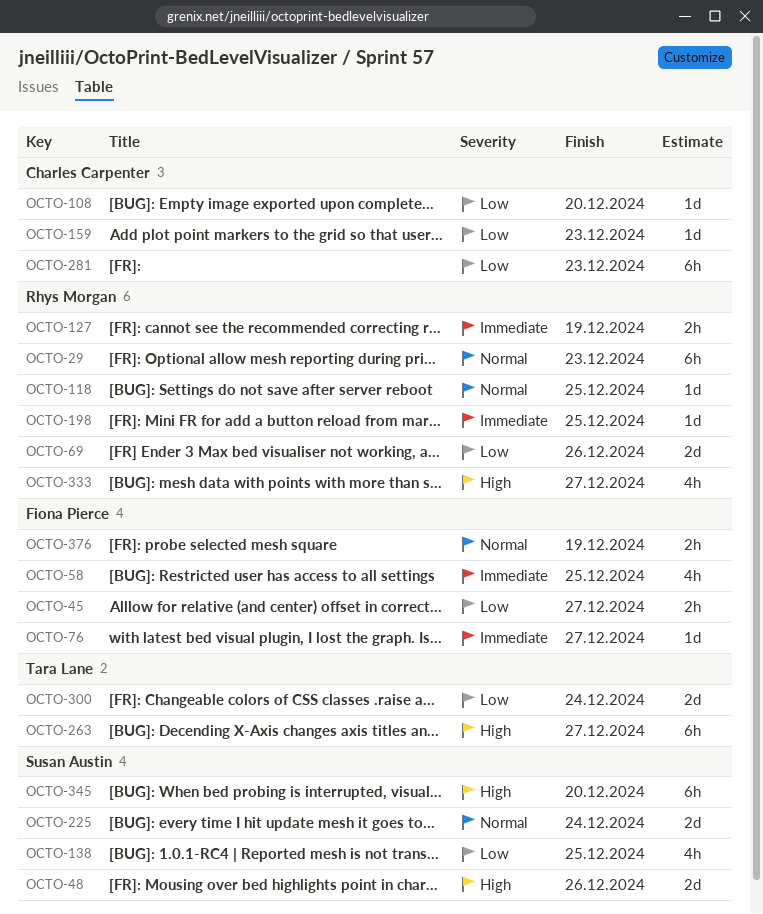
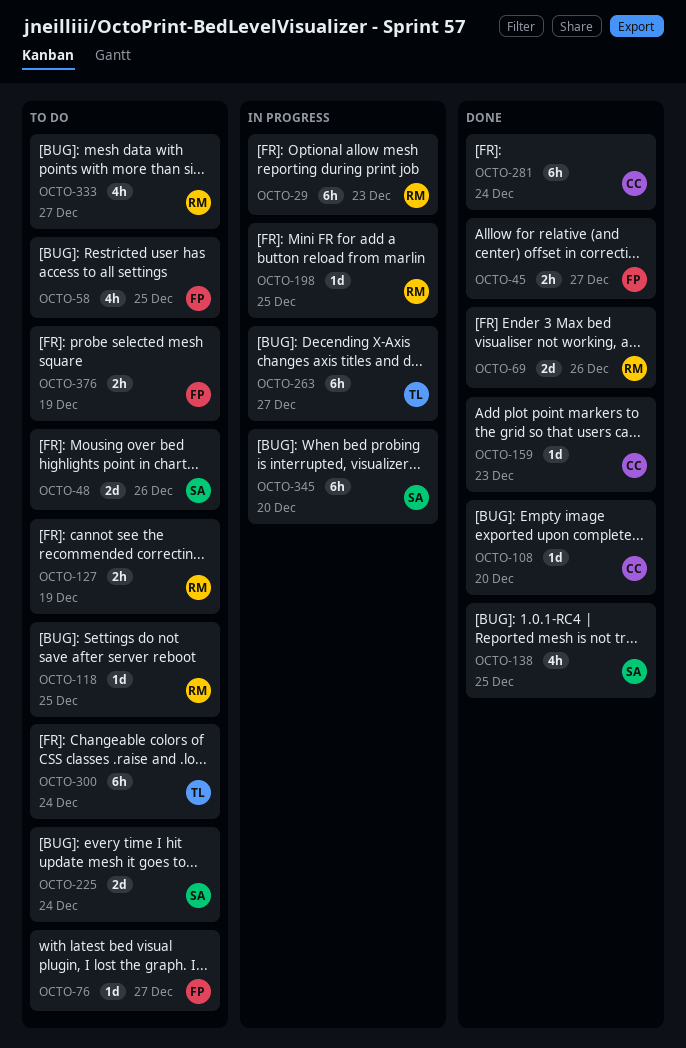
OCTO-281, due: Dec 23 -> Dec 24
OCTO-300, estimate: 2d -> 6h

